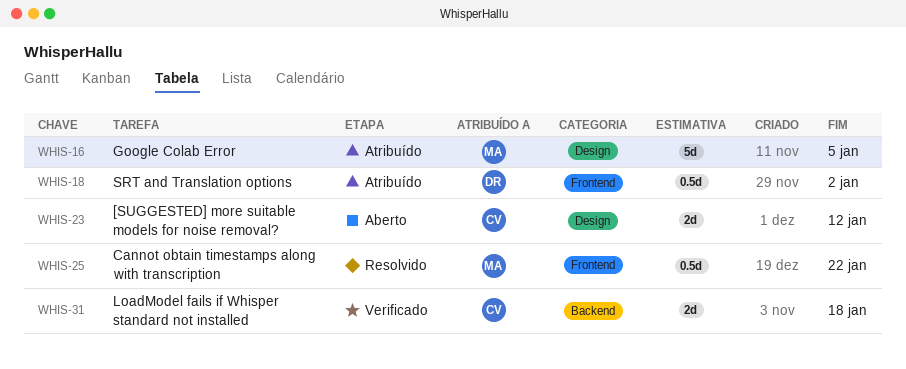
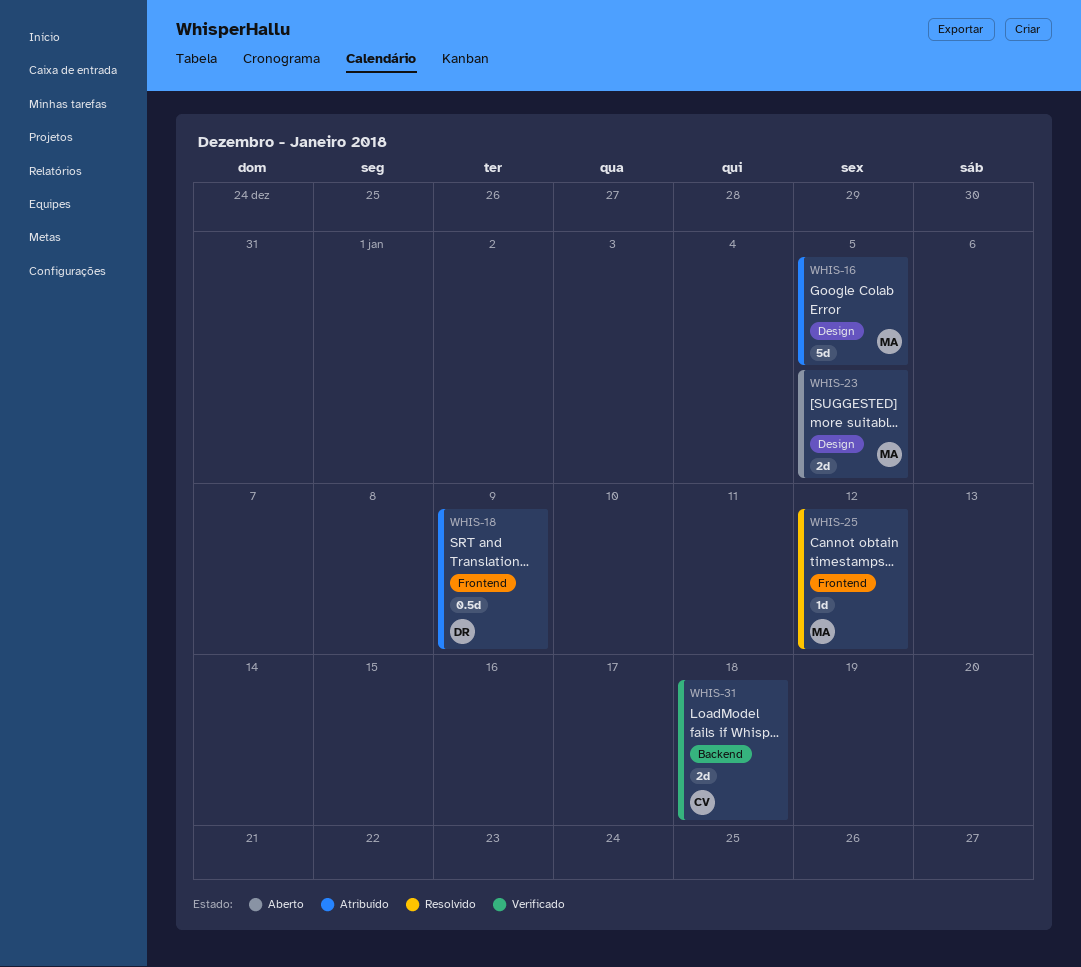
WHIS-18, due: Jan 2 -> Jan 9
WHIS-23, owner: CV -> MA
WHIS-23, due: Jan 12 -> Jan 5
WHIS-25, estimate: 0.5d -> 1d
WHIS-25, due: Jan 22 -> Jan 12

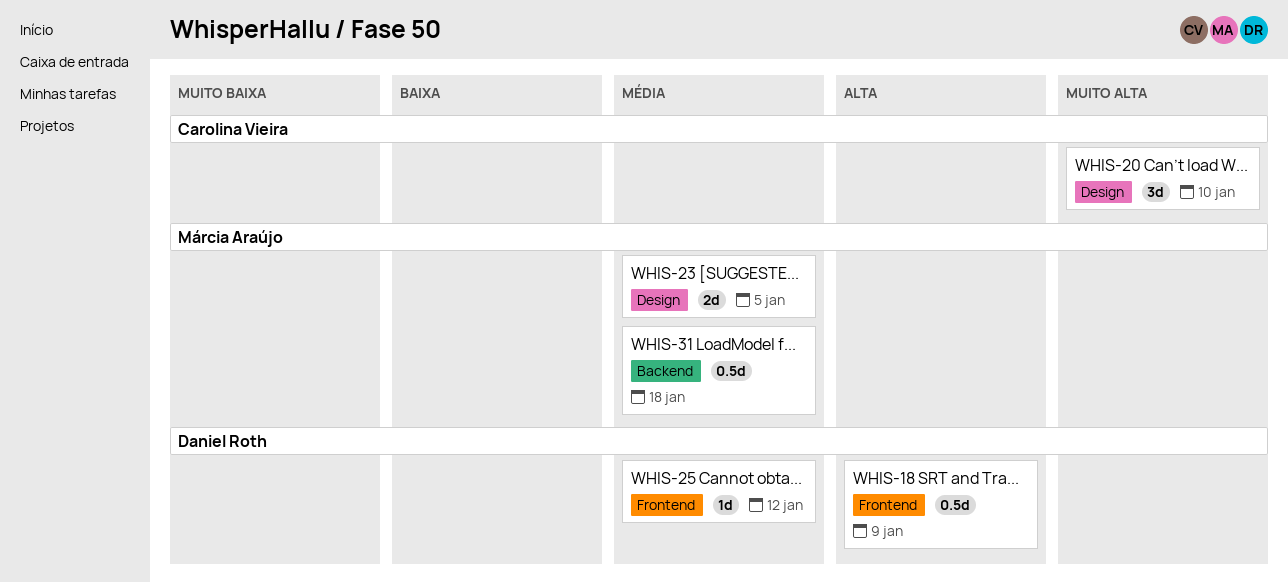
WHIS-16: present -> none
WHIS-20: none -> present
WHIS-25, owner: Márcia Araújo -> Daniel Roth
WHIS-31, owner: Carolina Vieira -> Márcia Araújo
WHIS-31, estimate: 2d -> 0.5d

